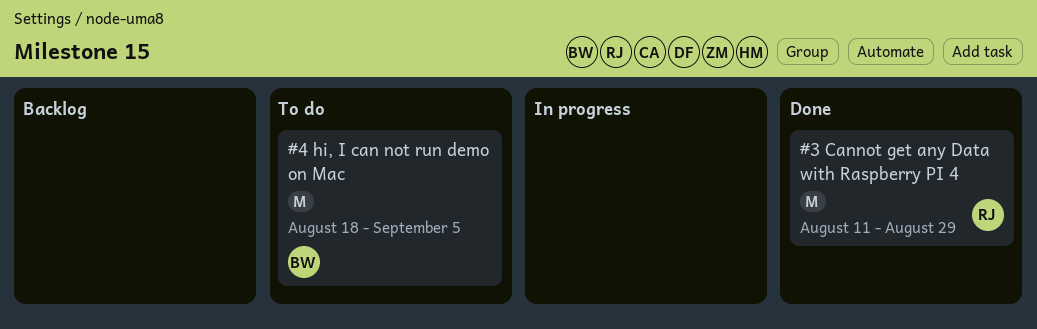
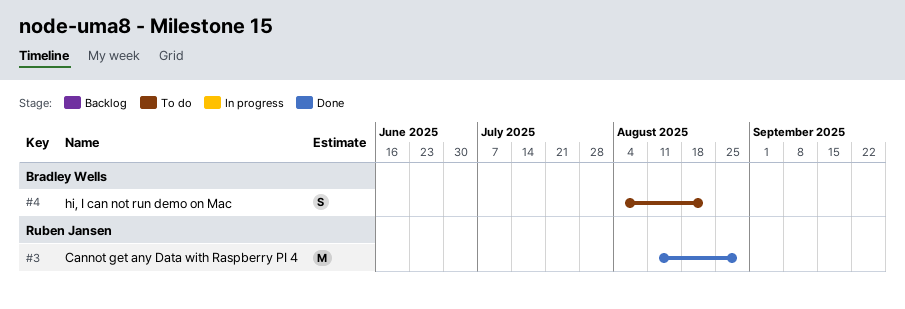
#4, estimate: M -> S
#4, start: Aug 18 -> Aug 4
#4, due: Sep 5 -> Aug 22

